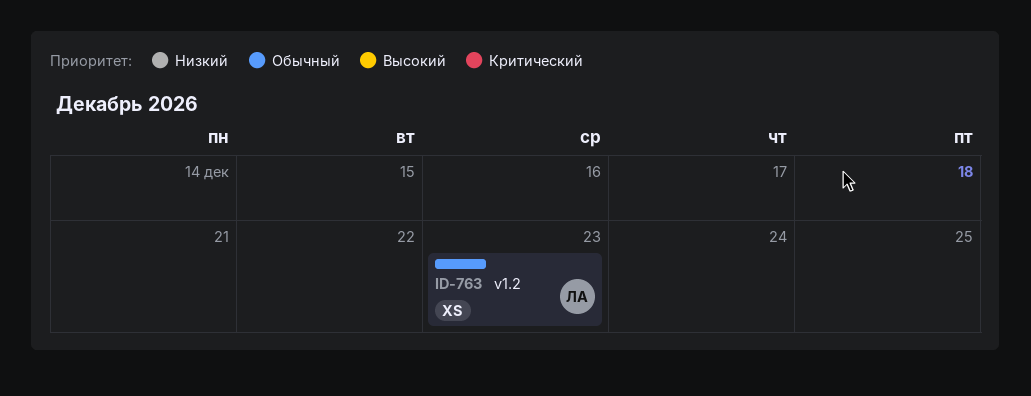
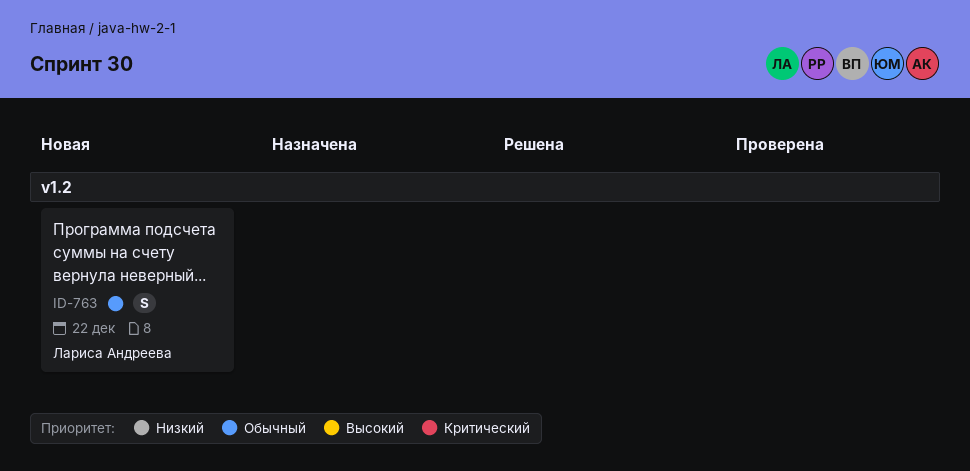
ID-763, estimate: XS -> S
ID-763, due: Dec 23 -> Dec 22

